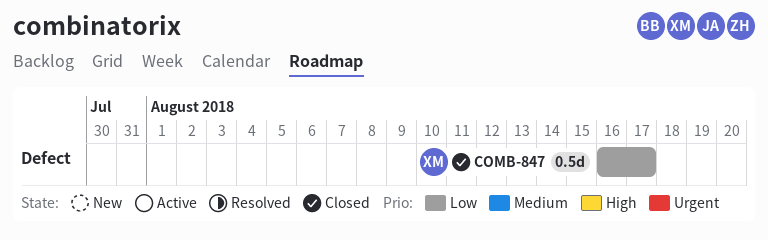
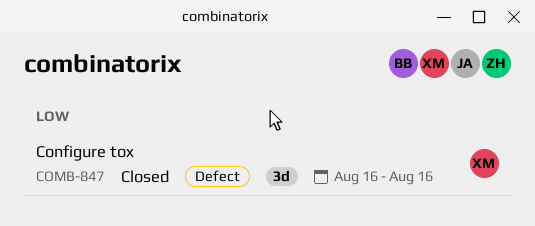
COMB-847, estimate: 0.5d -> 3d
COMB-847, due: Aug 17 -> Aug 16

